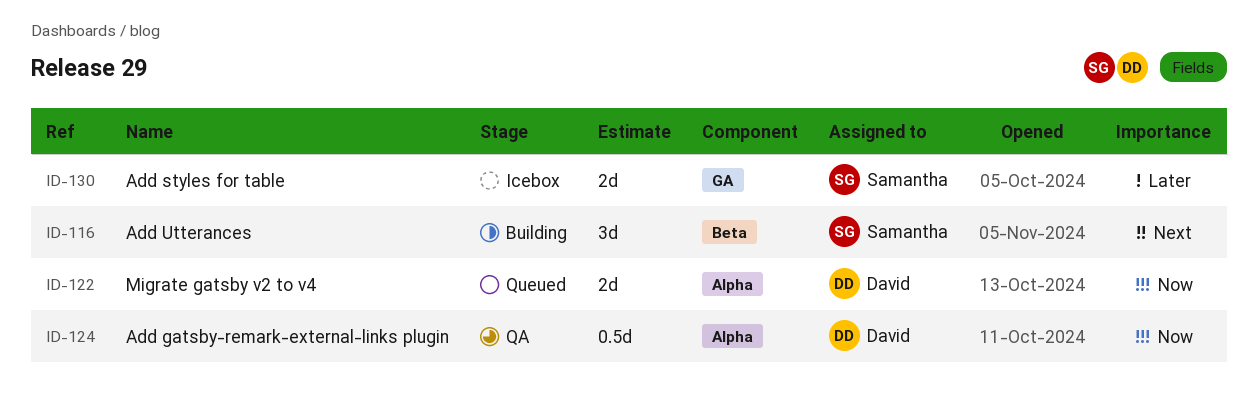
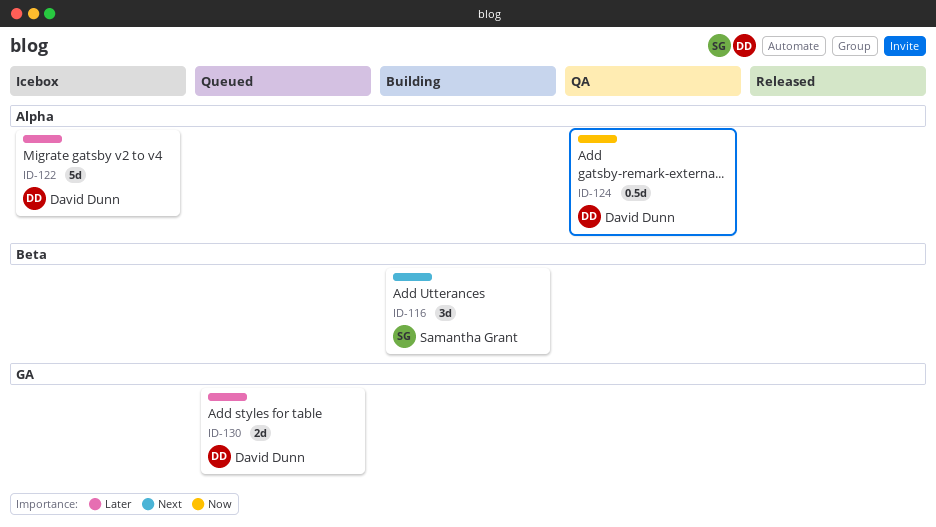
ID-122, status: Queued -> Icebox
ID-122, priority: Now -> Later
ID-122, estimate: 2d -> 5d
ID-130, status: Icebox -> Queued
ID-130, owner: Samantha Grant -> David Dunn

